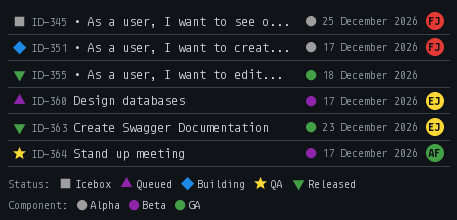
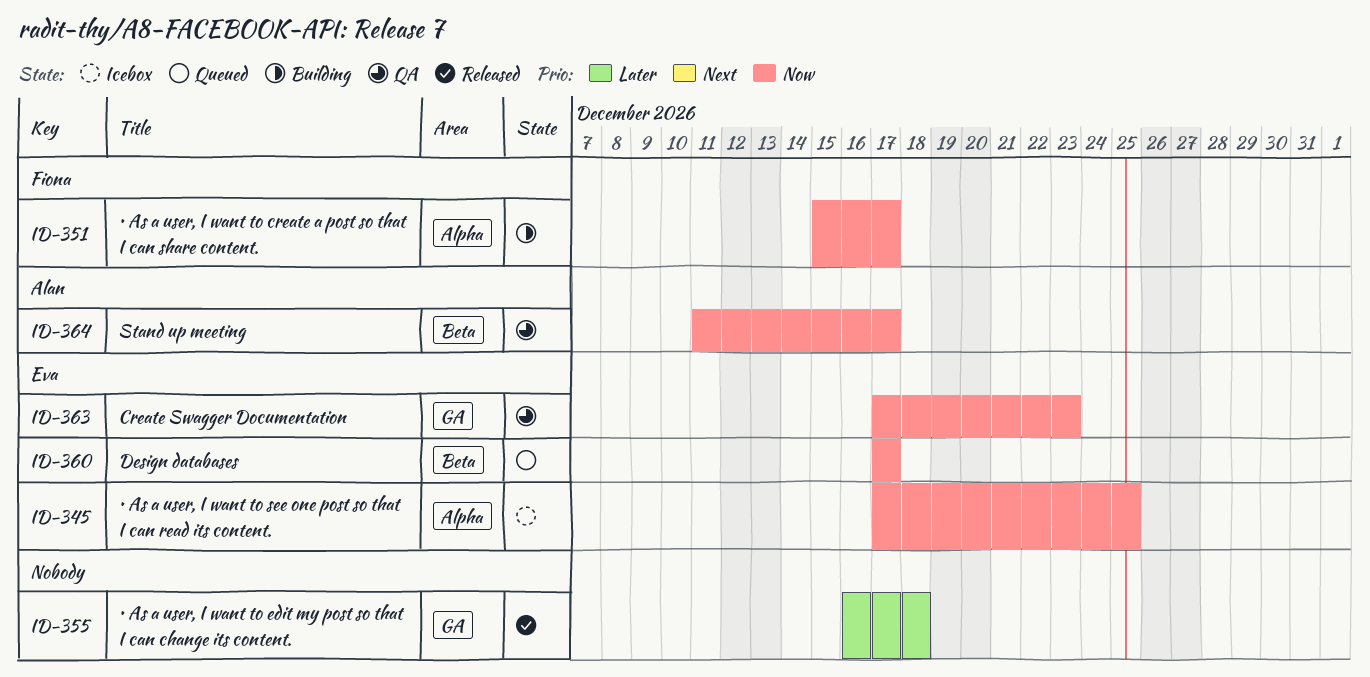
ID-345, owner: Fiona -> Eva
ID-363, status: Released -> QA

